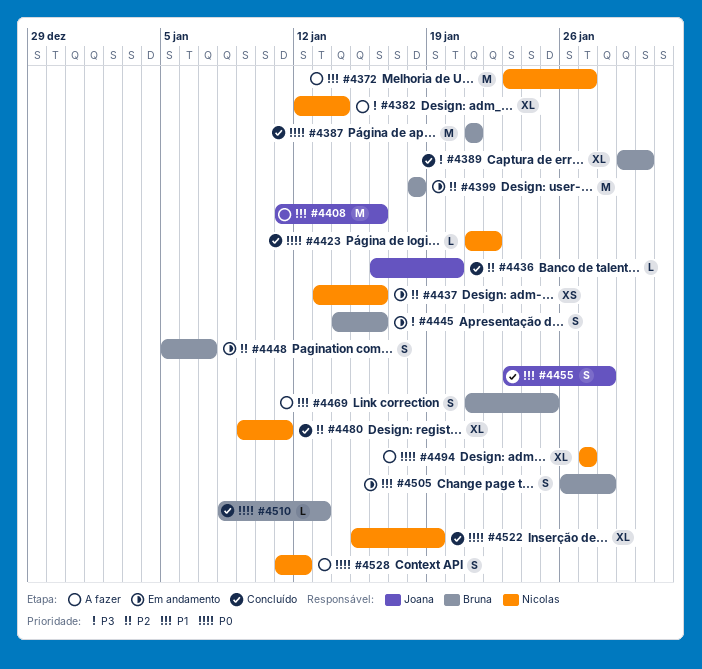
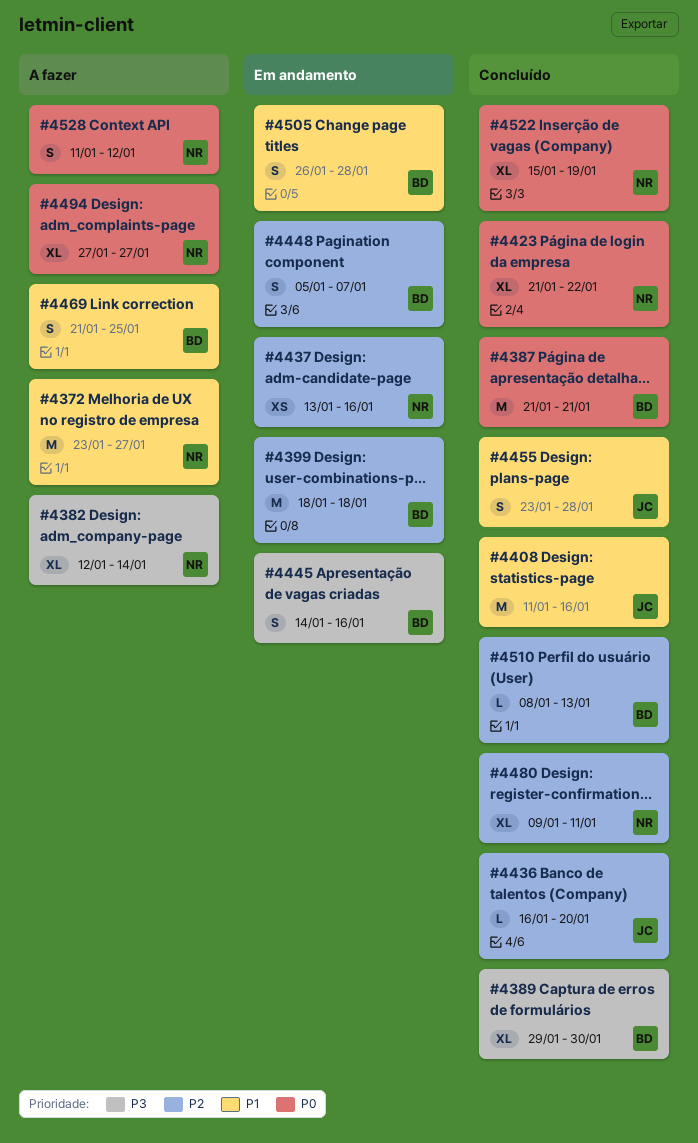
#4408, status: A fazer -> Concluído
#4423, estimate: L -> XL
#4510, priority: P0 -> P2

